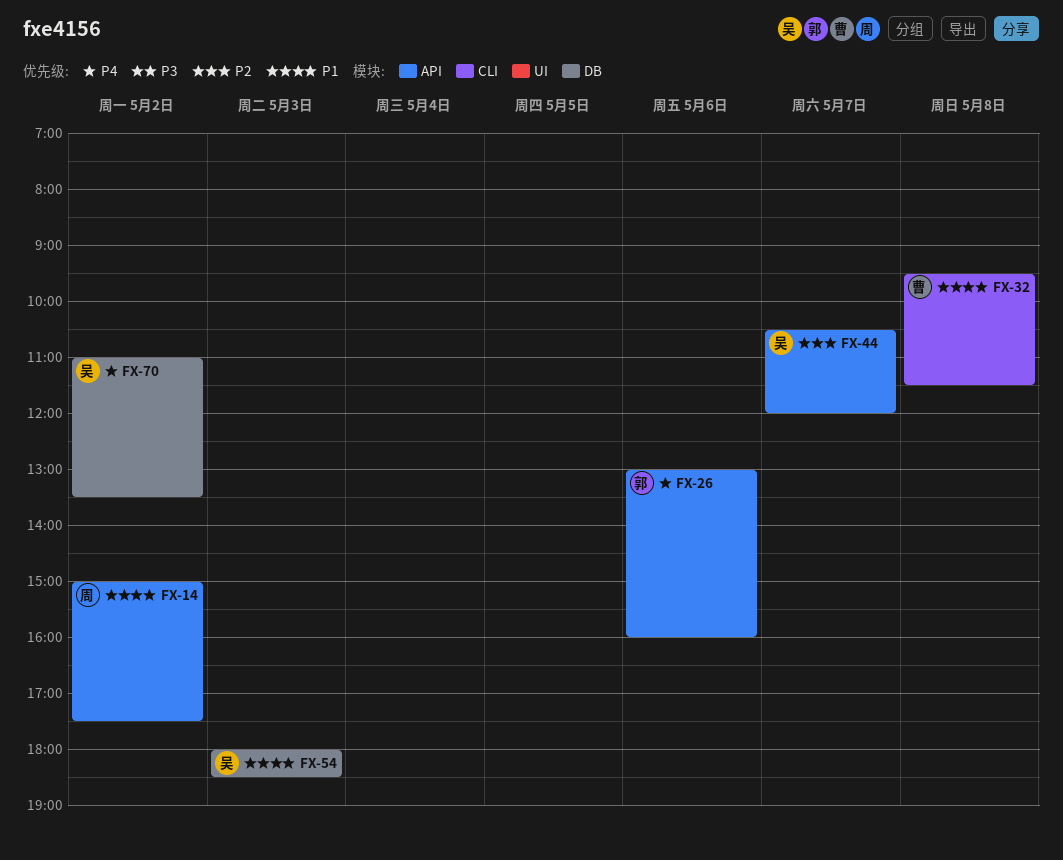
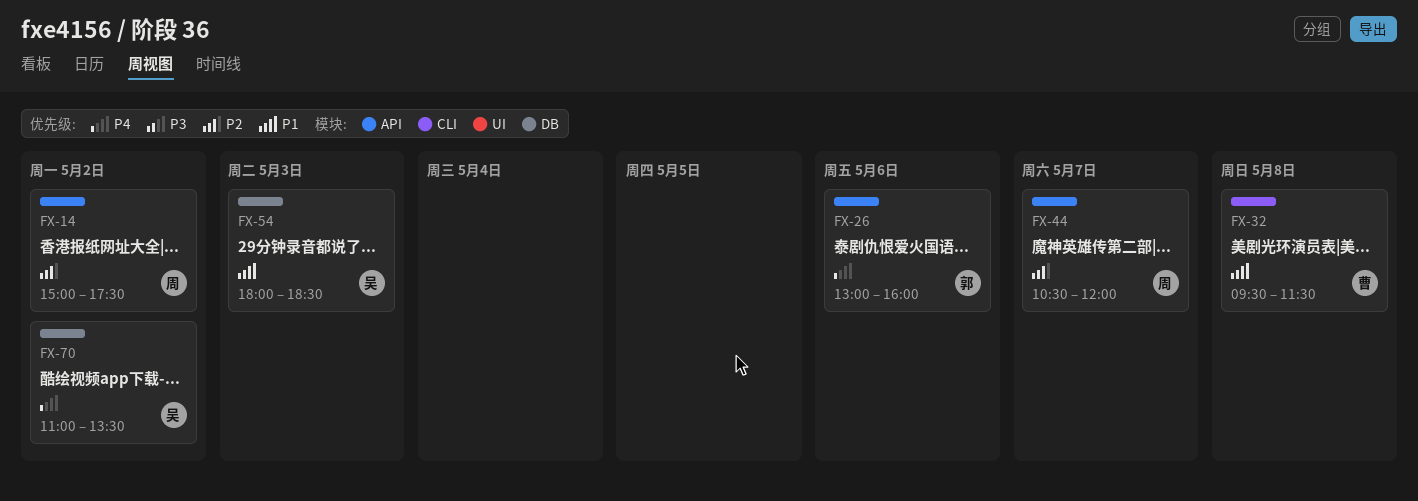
FX-14, priority: P1 -> P2
FX-44, owner: 吴 -> 周

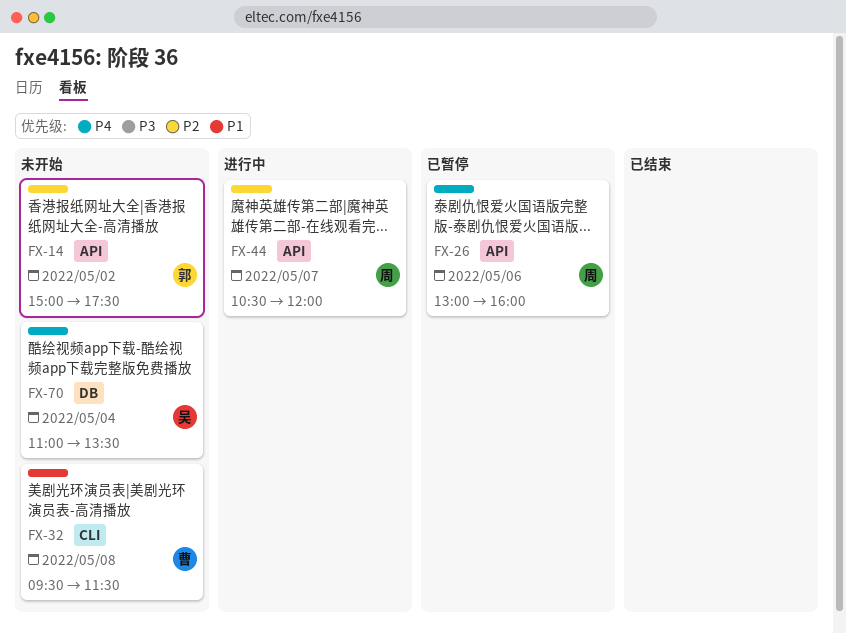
FX-14, owner: 周 -> 郭
FX-26, owner: 郭 -> 周
FX-54: present -> none
FX-70, day: May 2 -> May 4

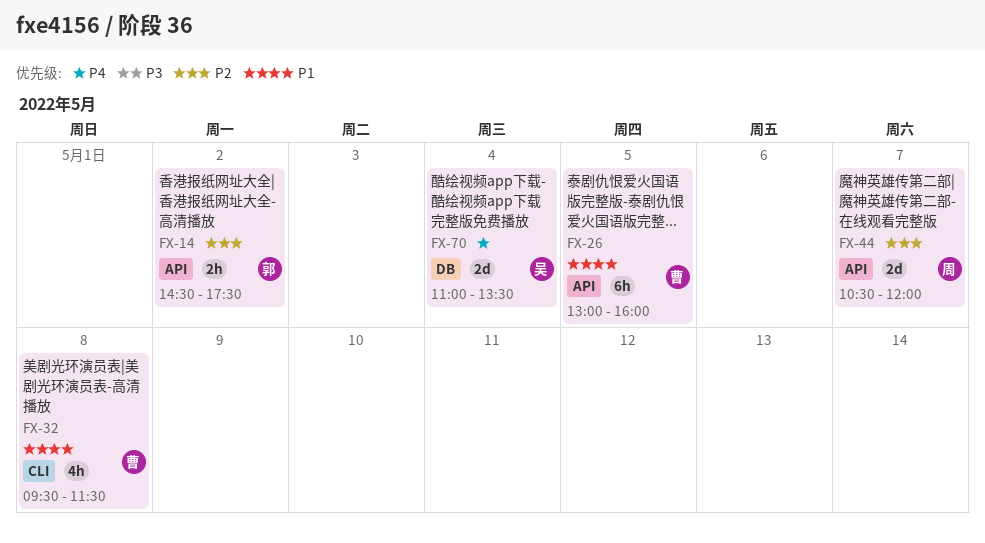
FX-14, begins: 15:00 -> 14:30
FX-26, owner: 周 -> 曹
FX-26, priority: P4 -> P1
FX-26, day: May 6 -> May 5

